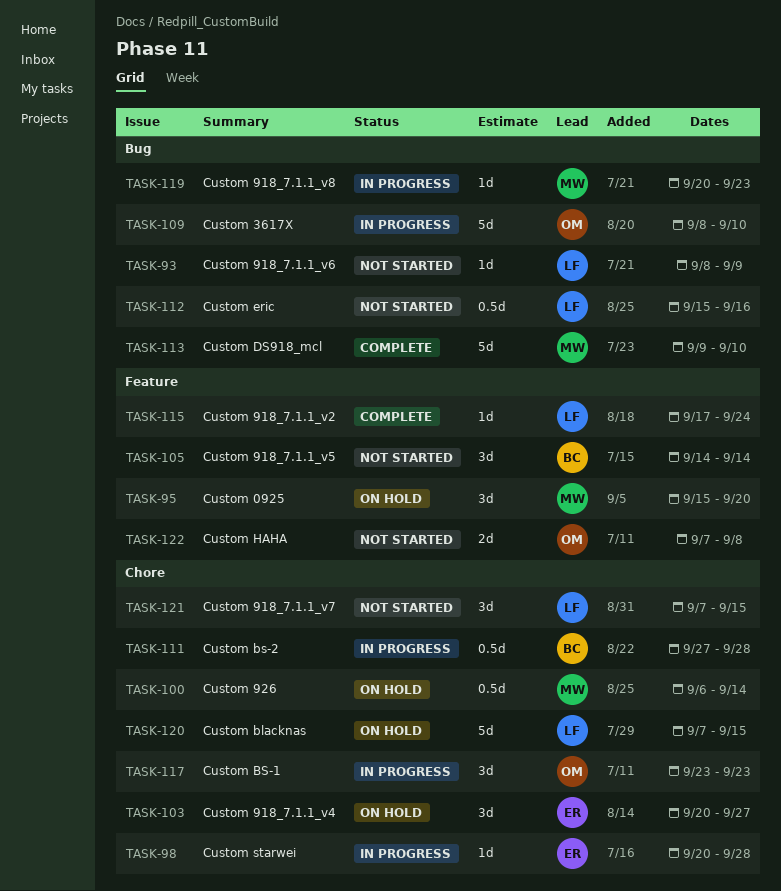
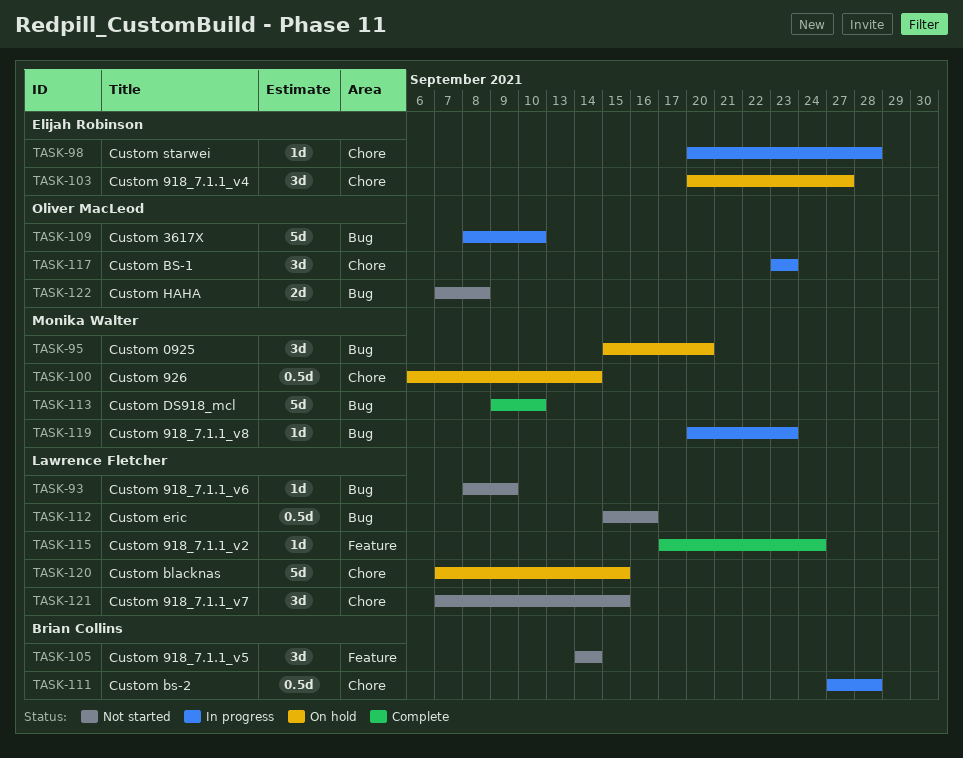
TASK-95, label: Feature -> Bug
TASK-122, label: Feature -> Bug

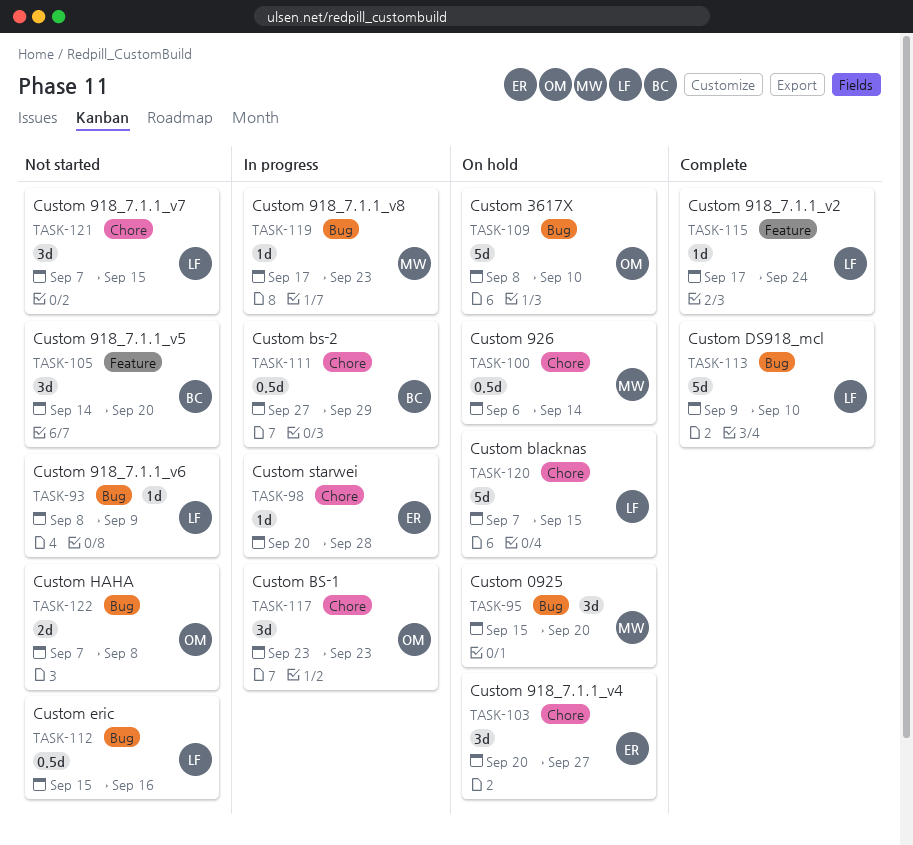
TASK-105, due: Sep 14 -> Sep 20
TASK-109, status: In progress -> On hold
TASK-111, due: Sep 28 -> Sep 29
TASK-113, owner: Monika Walter -> Lawrence Fletcher
TASK-119, start: Sep 20 -> Sep 17

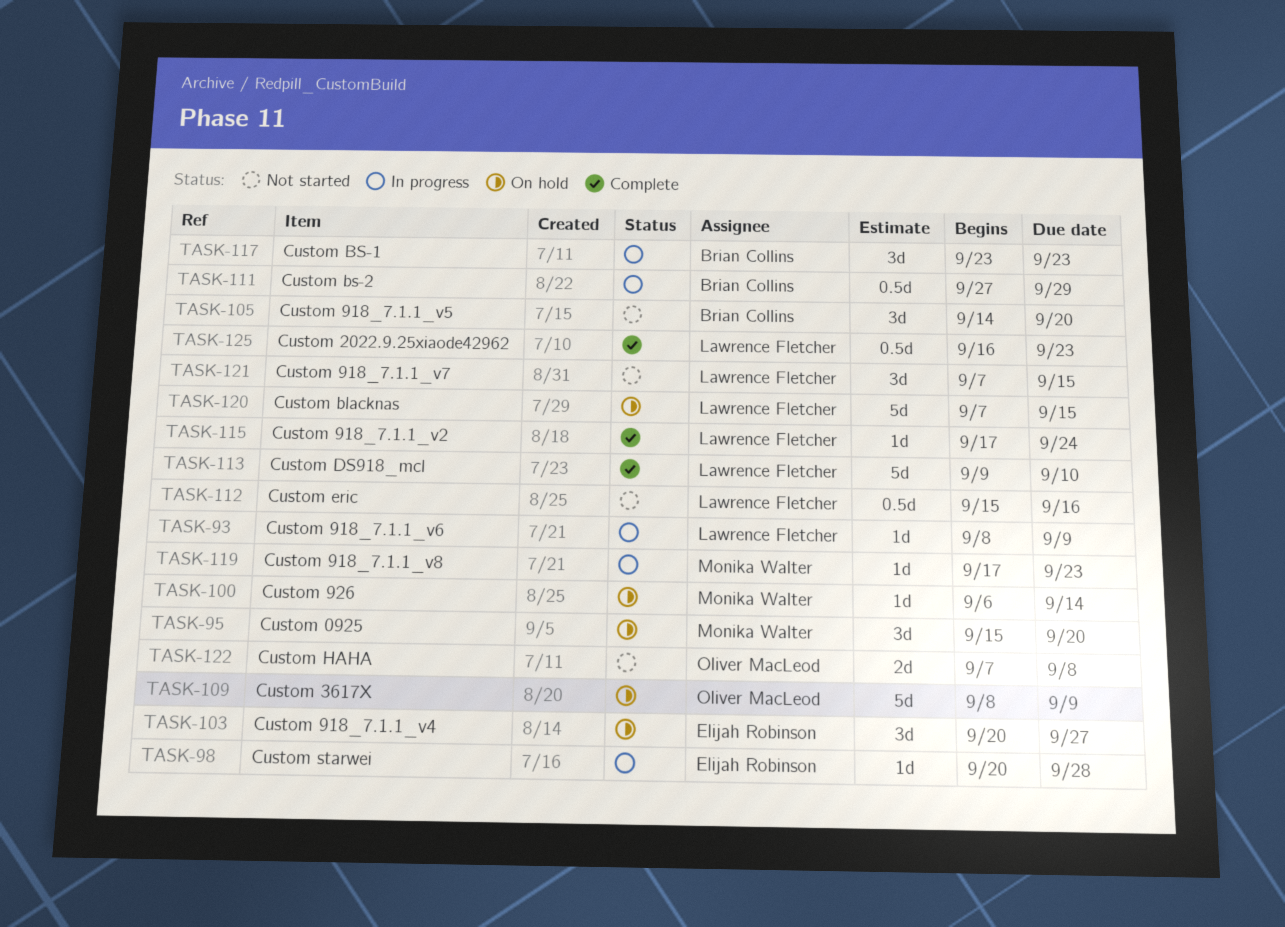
TASK-93, status: Not started -> In progress
TASK-100, estimate: 0.5d -> 1d
TASK-109, due: Sep 10 -> Sep 9
TASK-117, owner: Oliver MacLeod -> Brian Collins
TASK-125: none -> present

